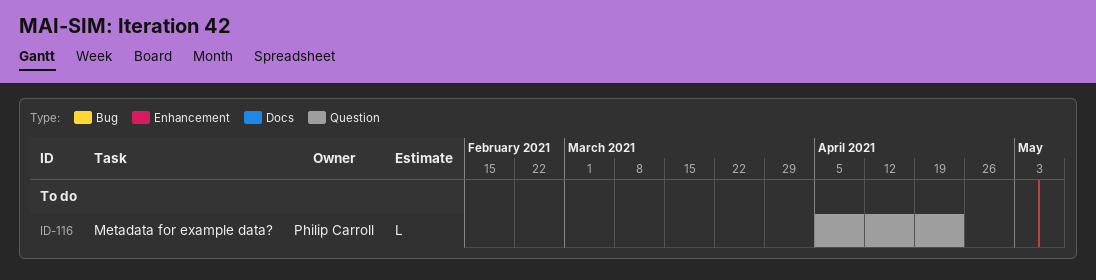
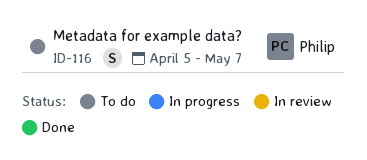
ID-116, estimate: L -> S
ID-116, due: Apr 23 -> May 7

